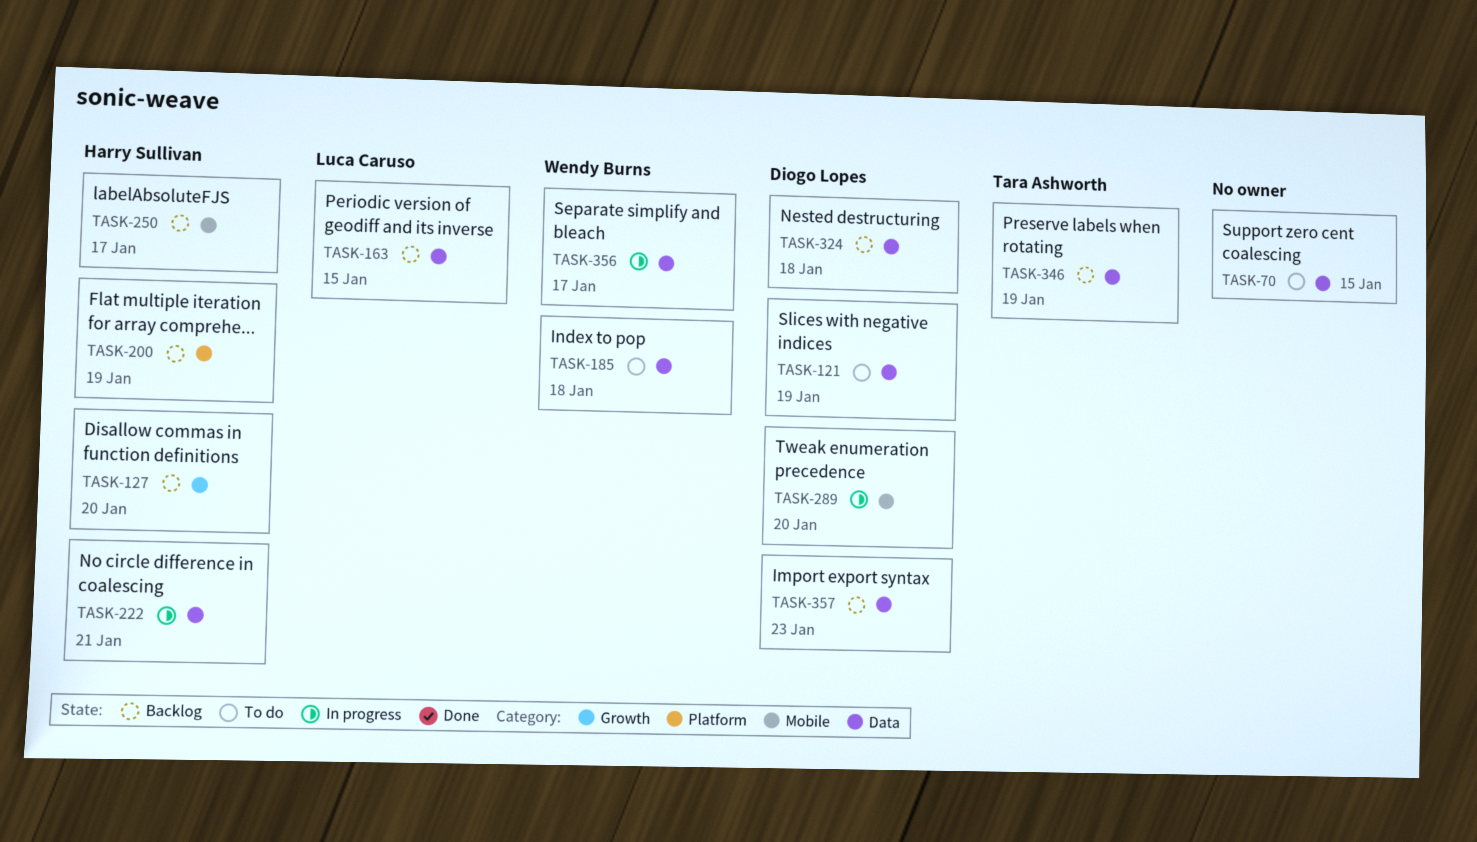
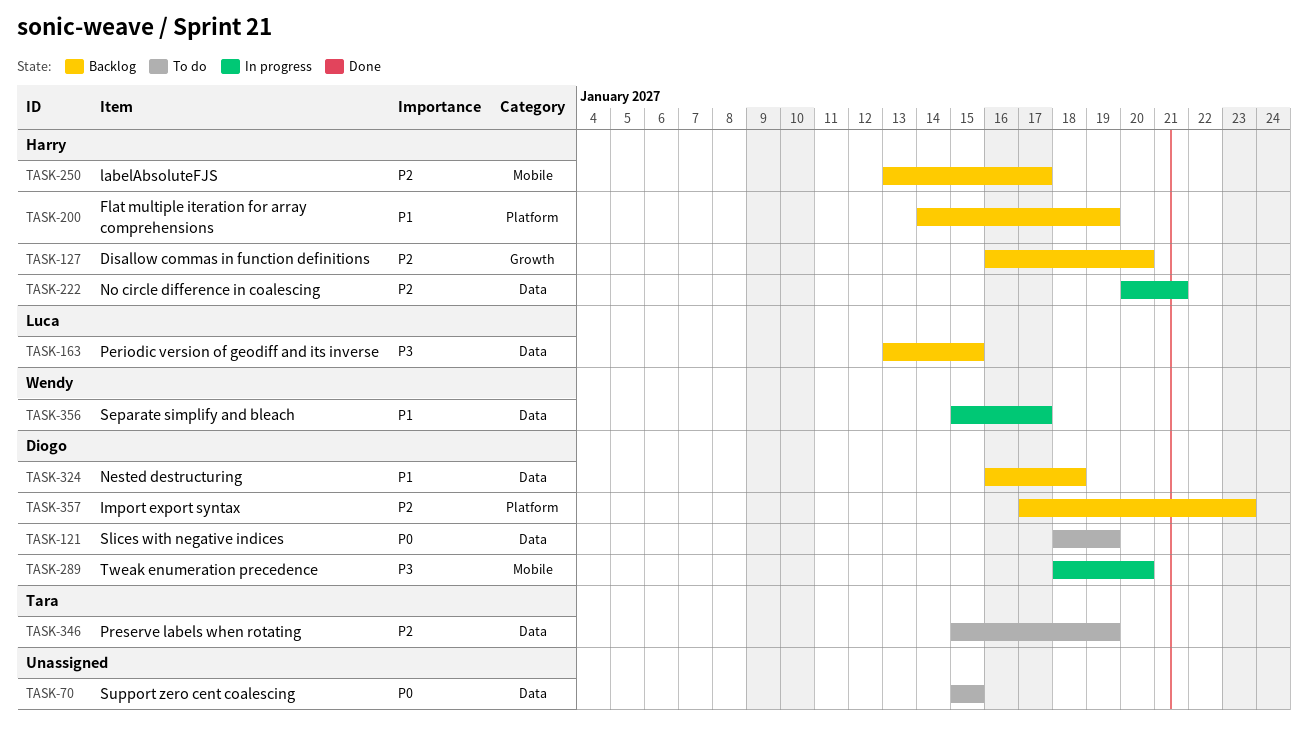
TASK-185: present -> none
TASK-346, status: Backlog -> To do
TASK-357, label: Data -> Platform

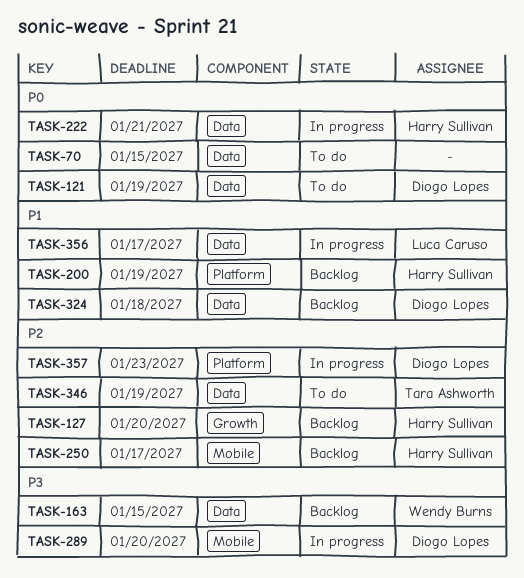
TASK-163, owner: Luca Caruso -> Wendy Burns
TASK-222, priority: P2 -> P0
TASK-356, owner: Wendy Burns -> Luca Caruso
TASK-357, status: Backlog -> In progress

